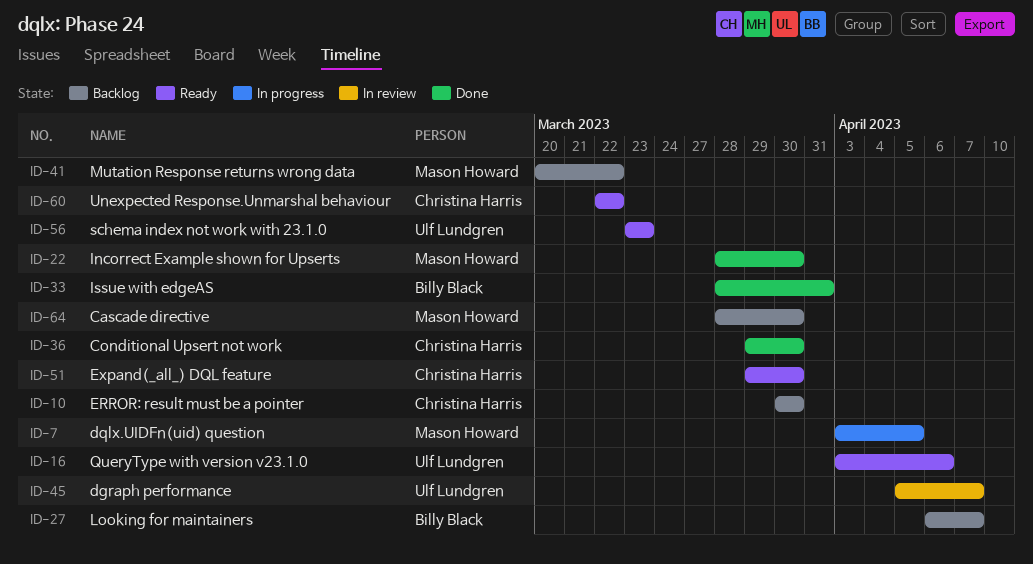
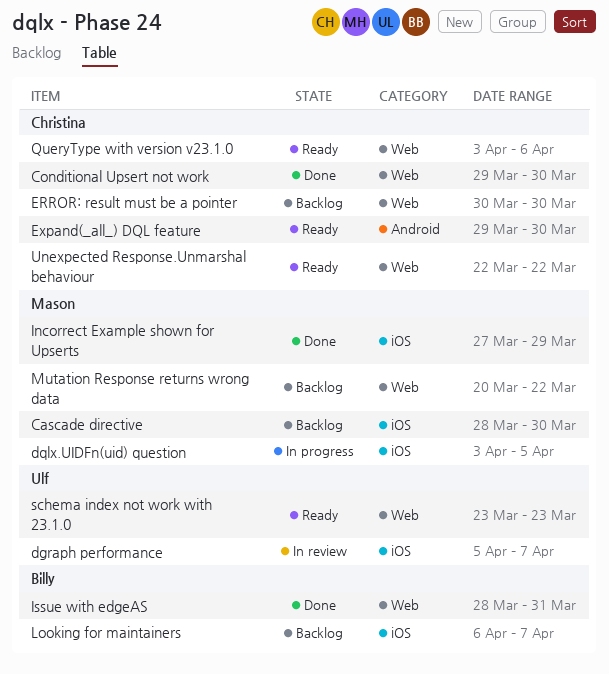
Incorrect Example shown for Upserts, start: Mar 28 -> Mar 27
Incorrect Example shown for Upserts, due: Mar 30 -> Mar 29
QueryType with version v23.1.0, owner: Ulf Lundgren -> Christina Harris

